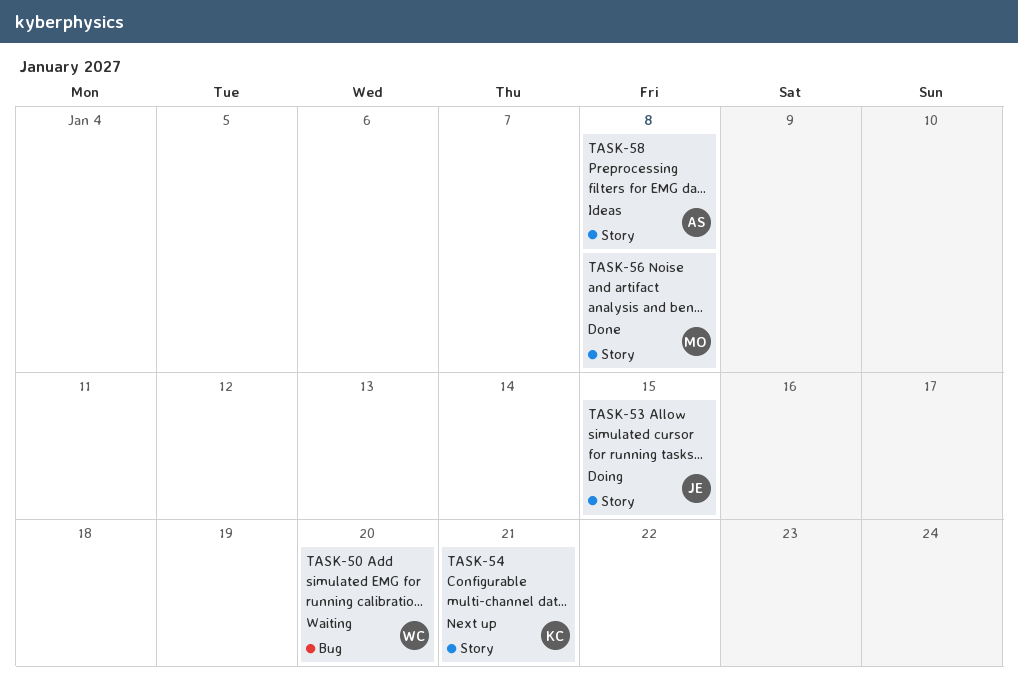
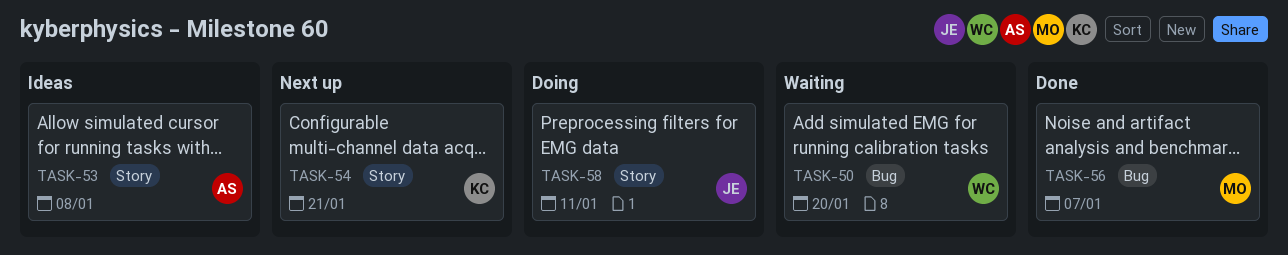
TASK-53, status: Doing -> Ideas
TASK-53, owner: JE -> AS
TASK-53, due: Jan 15 -> Jan 8
TASK-56, label: Story -> Bug
TASK-56, due: Jan 8 -> Jan 7
TASK-58, status: Ideas -> Doing
TASK-58, owner: AS -> JE
TASK-58, due: Jan 8 -> Jan 11

